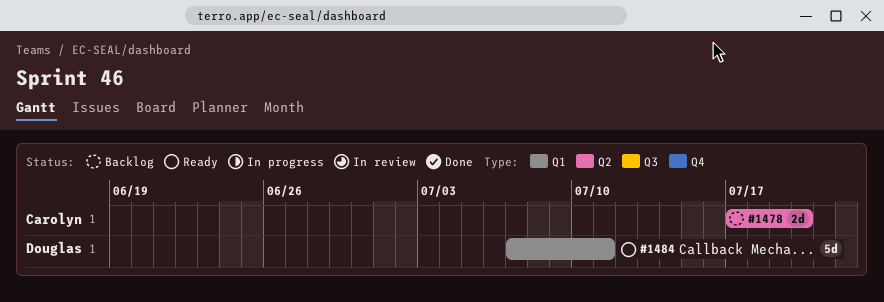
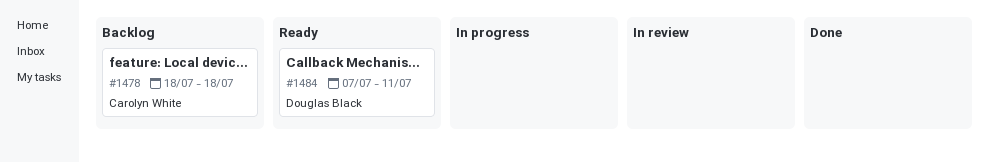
#1478, start: Jul 17 -> Jul 18
#1478, due: Jul 20 -> Jul 18

